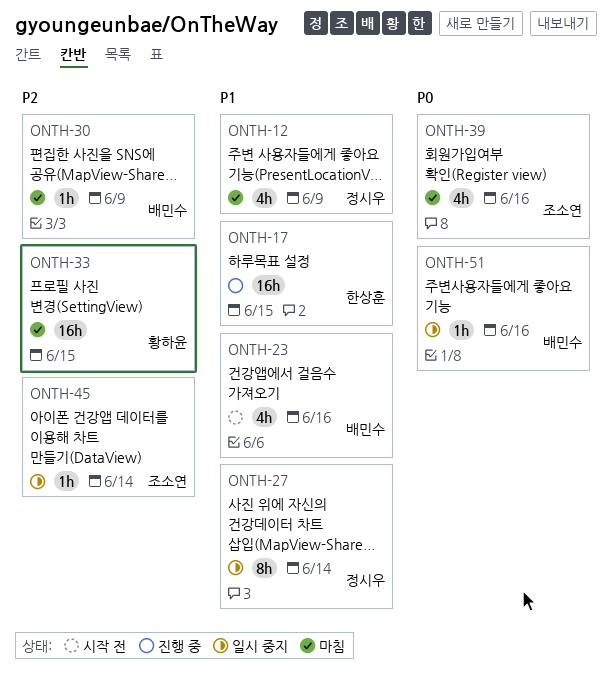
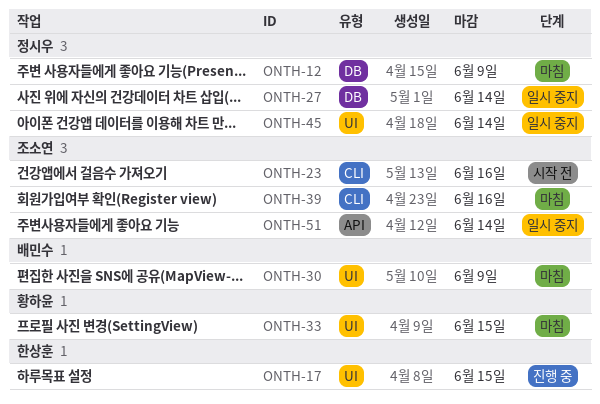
ONTH-23, owner: 배민수 -> 조소연
ONTH-45, owner: 조소연 -> 정시우
ONTH-51, owner: 배민수 -> 조소연
ONTH-51, due: Jun 16 -> Jun 14

